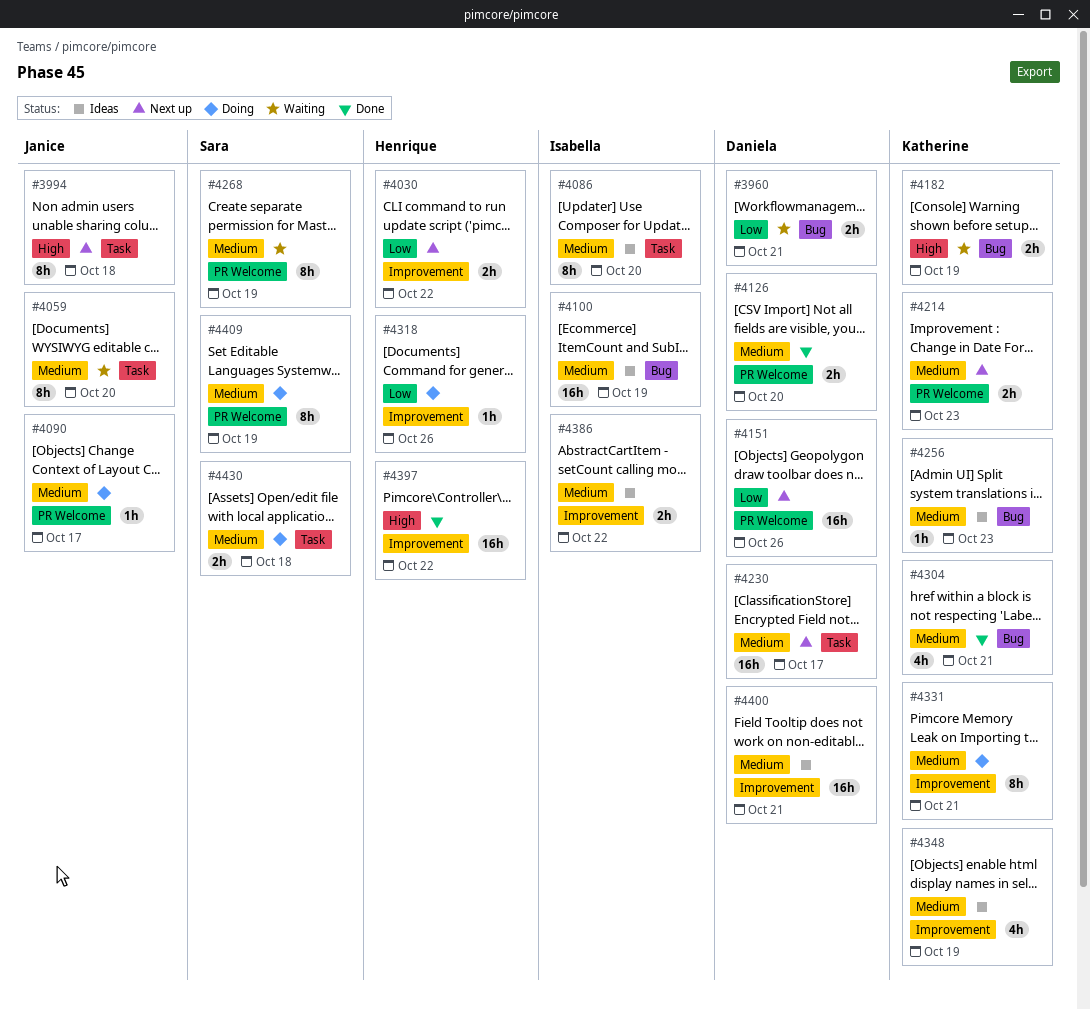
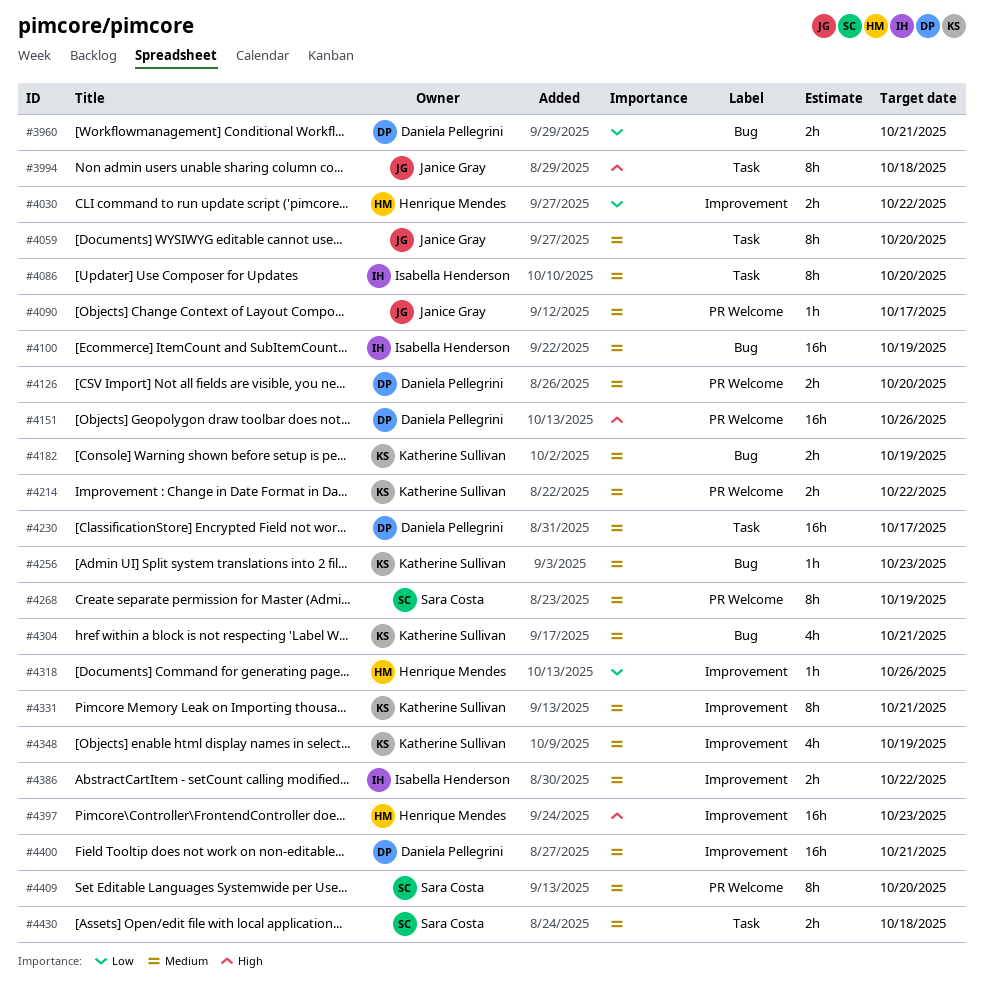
#4151, priority: Low -> High
#4182, priority: High -> Medium
#4214, due: Oct 23 -> Oct 22
#4397, due: Oct 22 -> Oct 23
#4409, due: Oct 19 -> Oct 20

